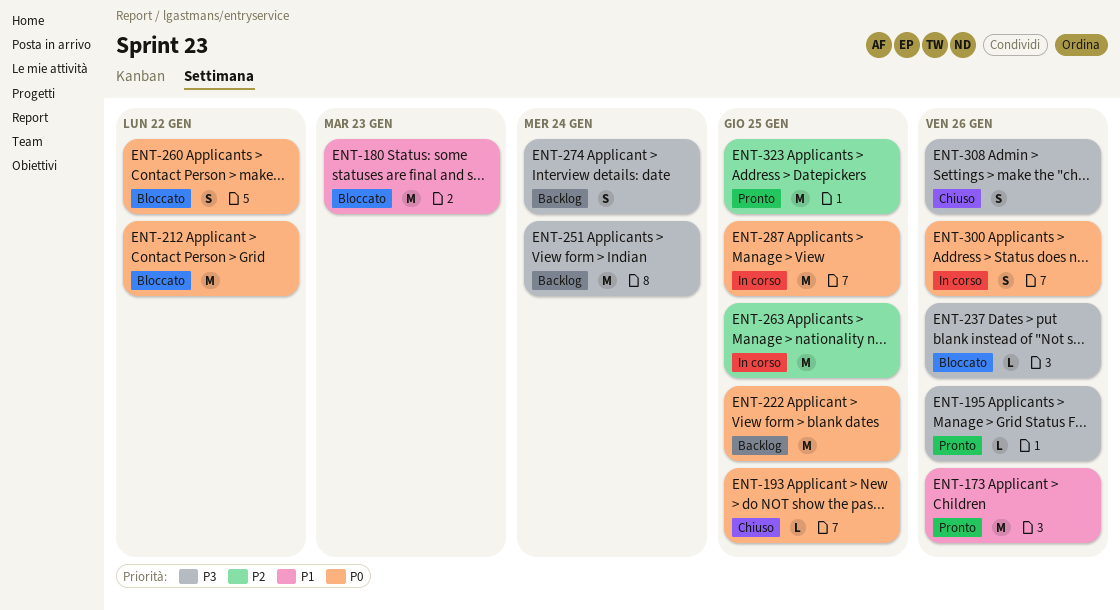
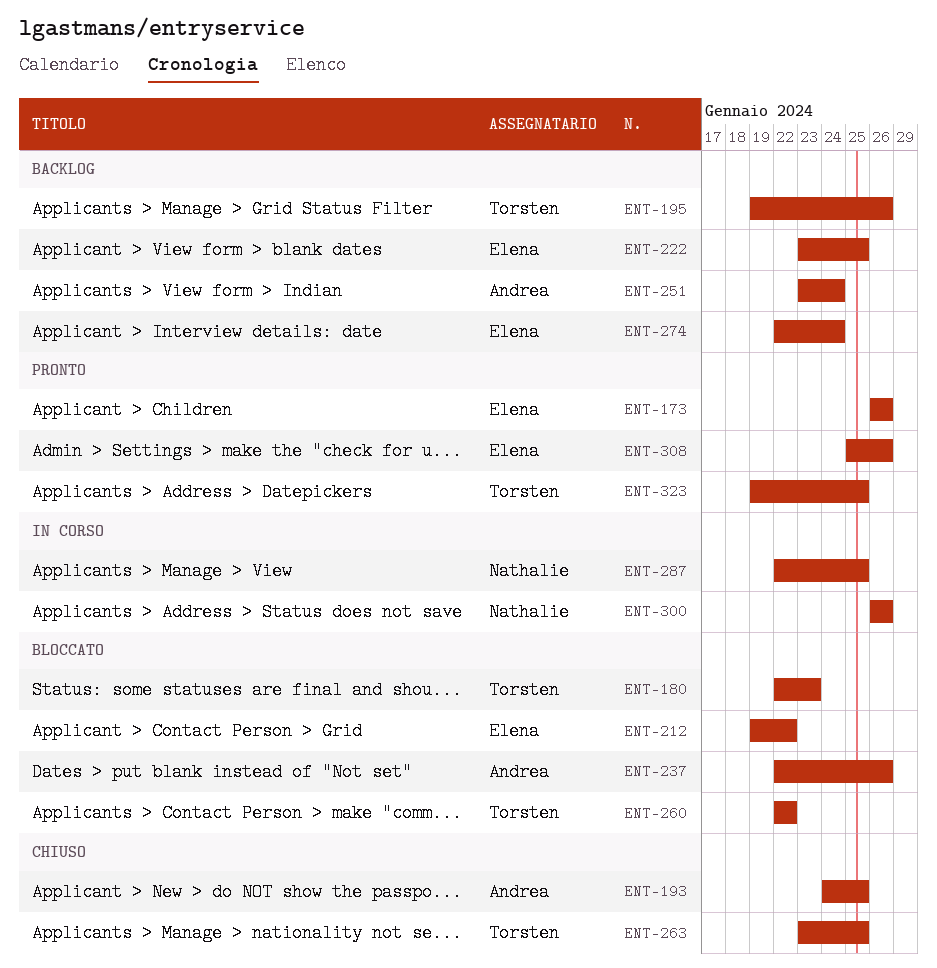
ENT-195, status: Pronto -> Backlog
ENT-263, status: In corso -> Chiuso
ENT-308, status: Chiuso -> Pronto

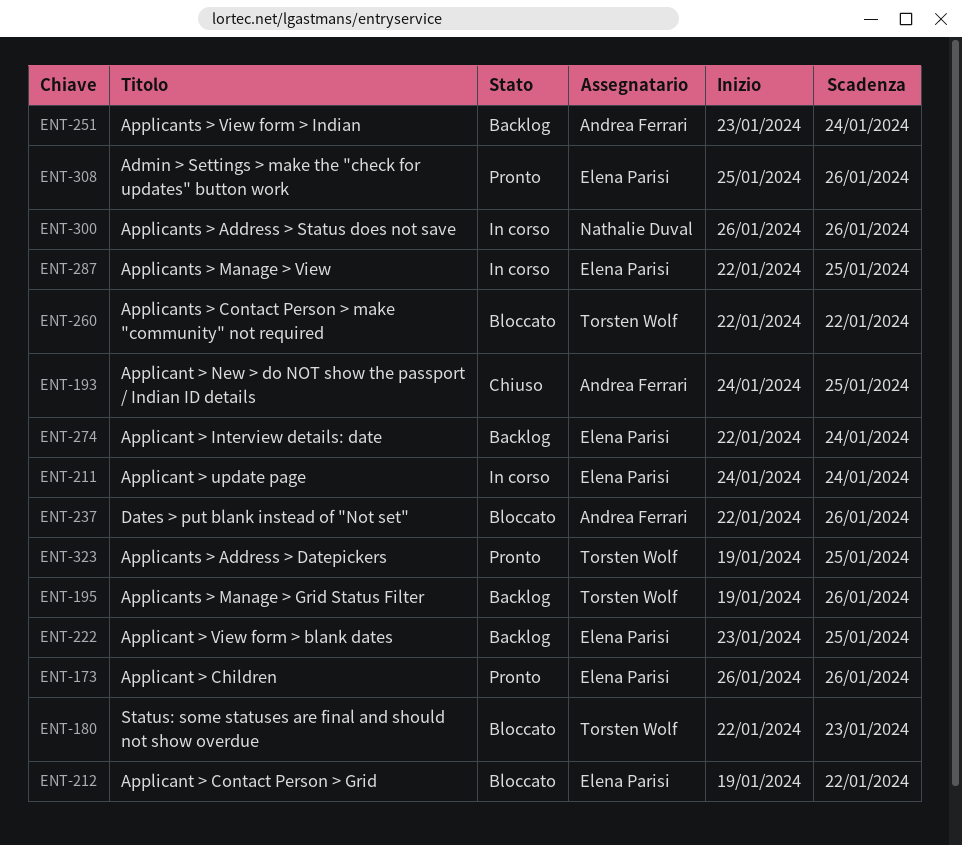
ENT-211: none -> present
ENT-263: present -> none
ENT-287, owner: Nathalie Duval -> Elena Parisi

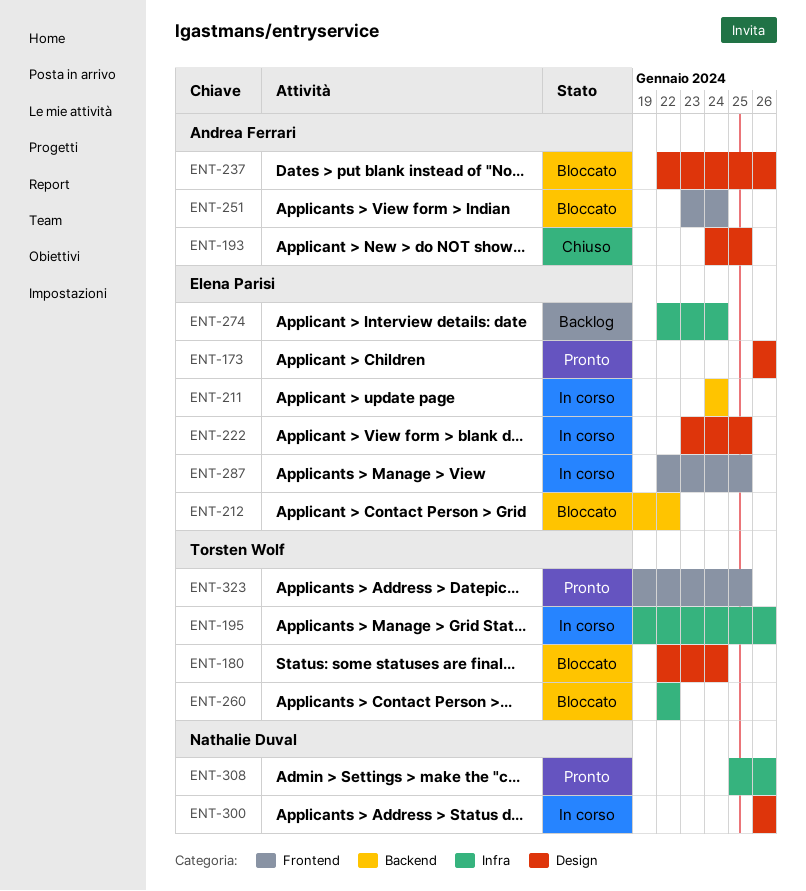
ENT-180, due: Jan 23 -> Jan 24
ENT-195, status: Backlog -> In corso
ENT-222, status: Backlog -> In corso
ENT-251, status: Backlog -> Bloccato
ENT-308, owner: Elena Parisi -> Nathalie Duval

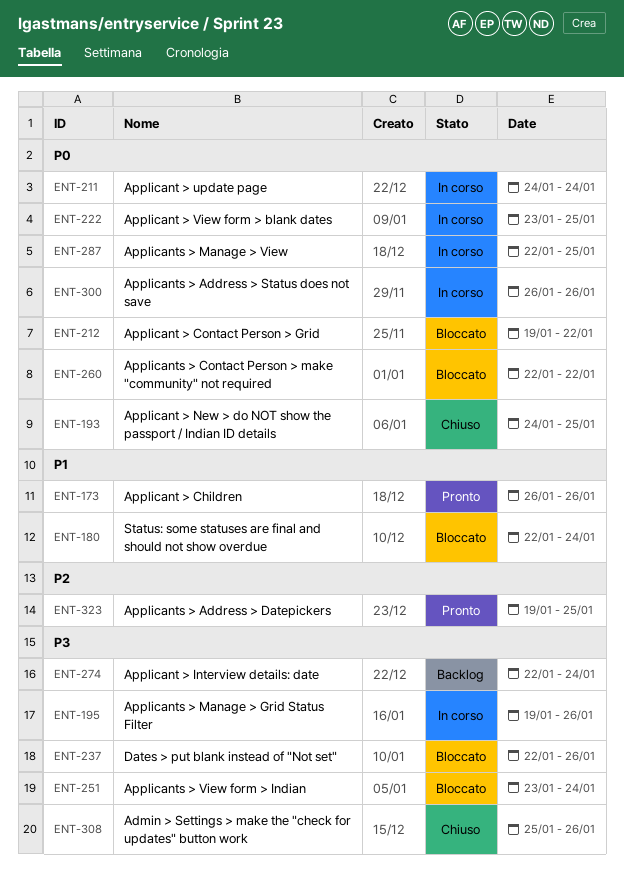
ENT-308, status: Pronto -> Chiuso

